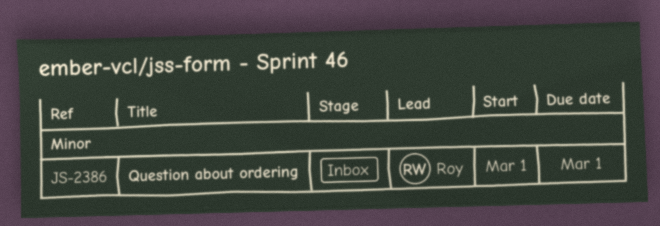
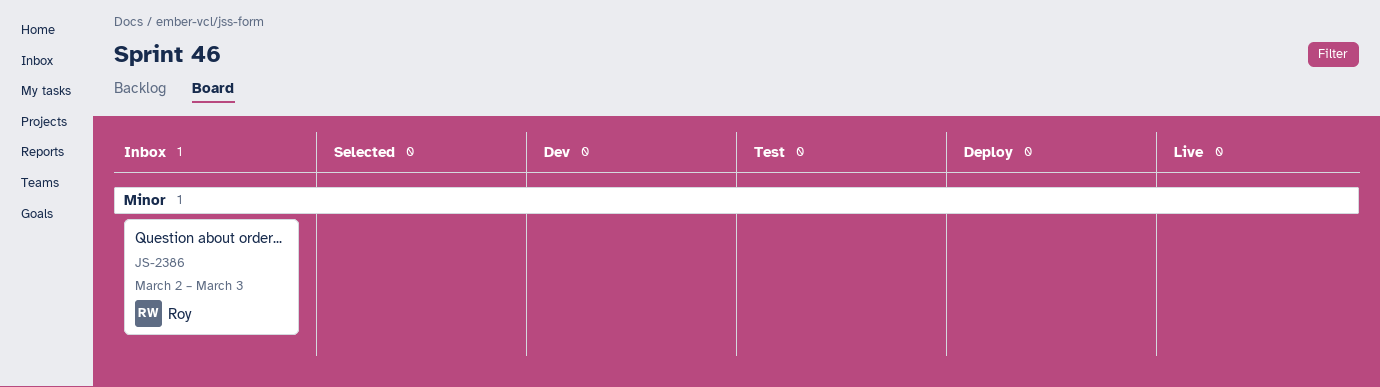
JS-2386, start: Mar 1 -> Mar 2
JS-2386, due: Mar 1 -> Mar 3

